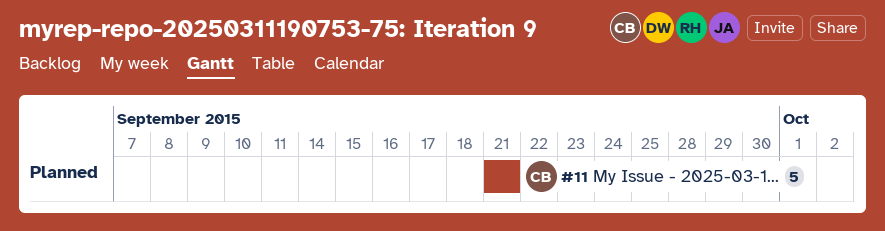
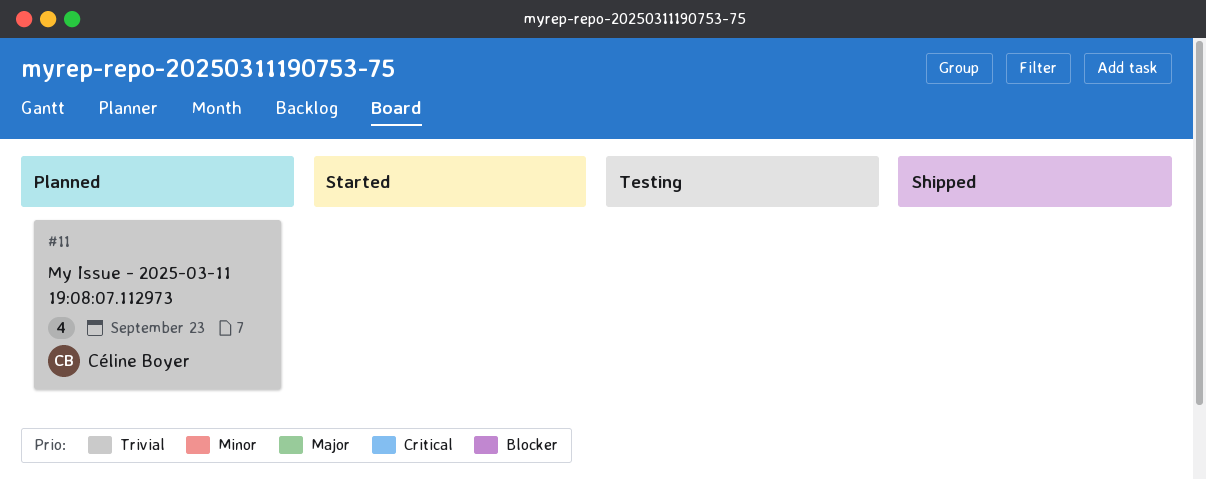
#11, estimate: 5 -> 4
#11, due: Sep 21 -> Sep 23

